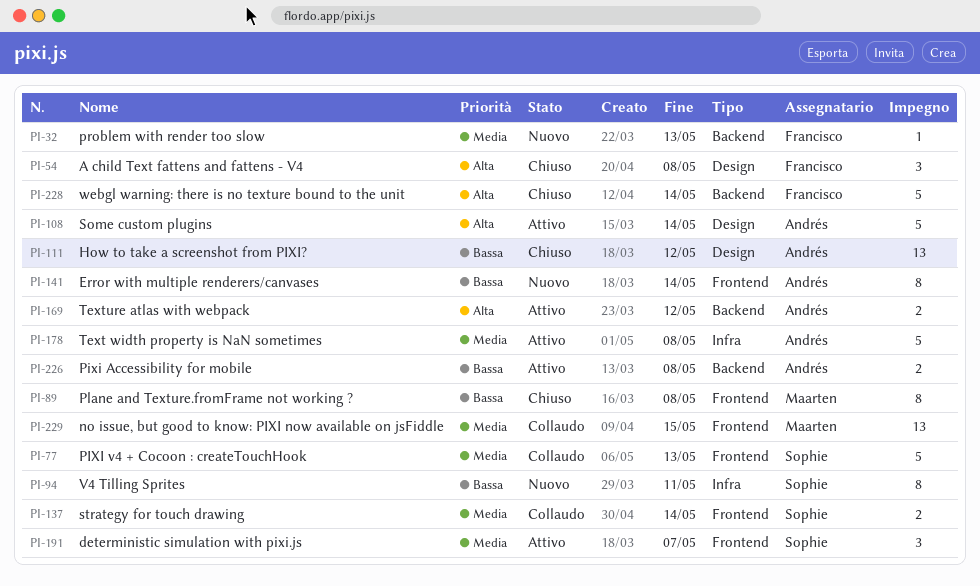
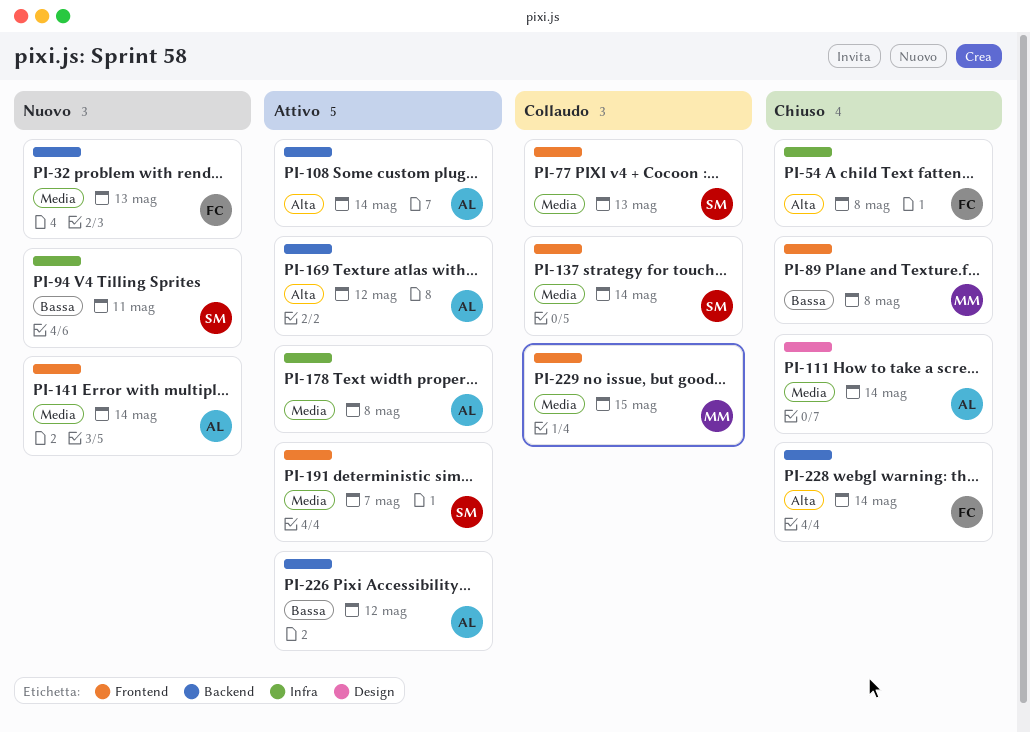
PI-54, label: Design -> Infra
PI-108, label: Design -> Backend
PI-111, priority: Bassa -> Media
PI-111, due: May 12 -> May 14
PI-141, priority: Bassa -> Media
PI-226, due: May 8 -> May 12

